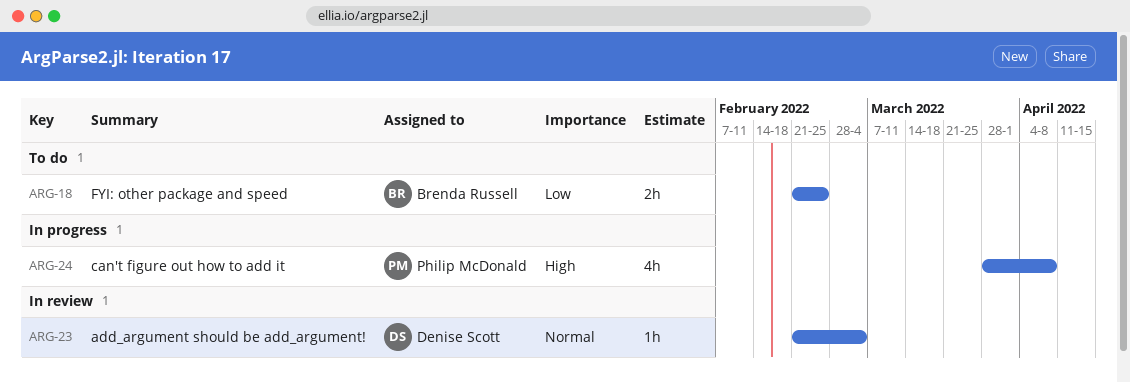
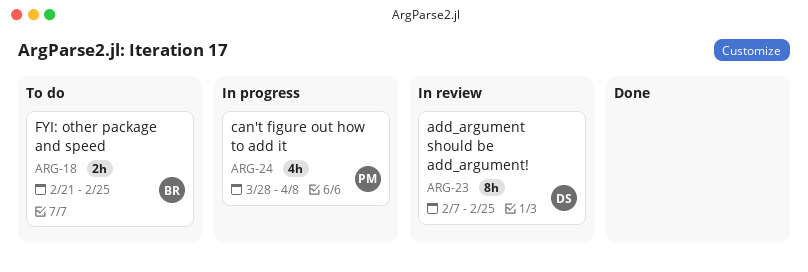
ARG-23, estimate: 1h -> 8h
ARG-23, start: Feb 21 -> Feb 7
ARG-23, due: Mar 4 -> Feb 25

